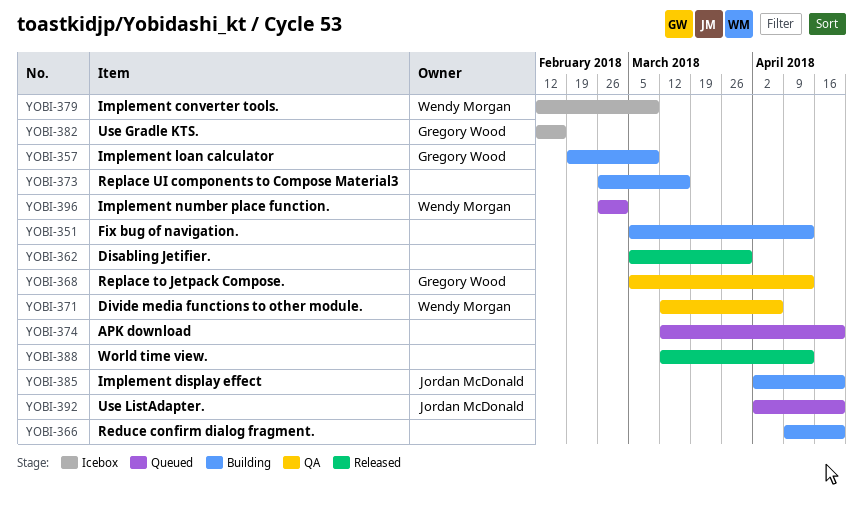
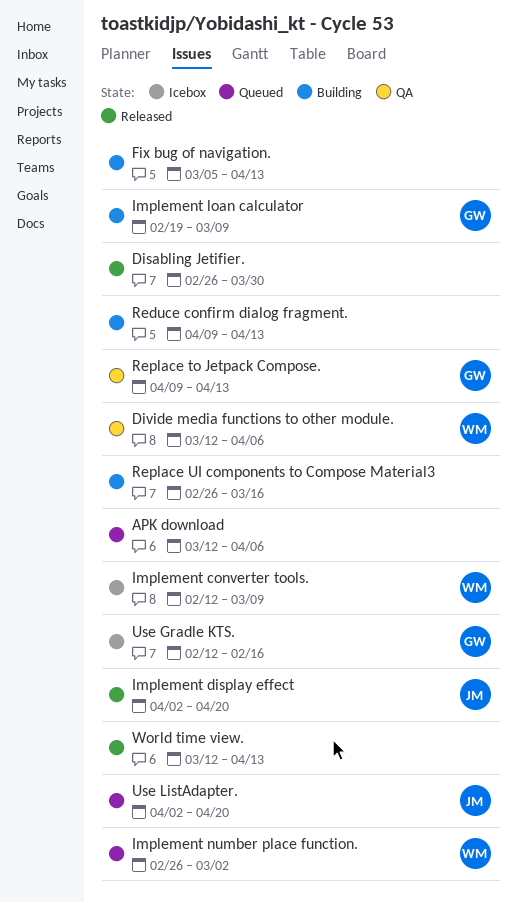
APK download, due: Apr 20 -> Apr 6
Disabling Jetifier., start: Mar 5 -> Feb 26
Implement display effect, status: Building -> Released
Reduce confirm dialog fragment., due: Apr 20 -> Apr 13
Replace to Jetpack Compose., start: Mar 5 -> Apr 9

